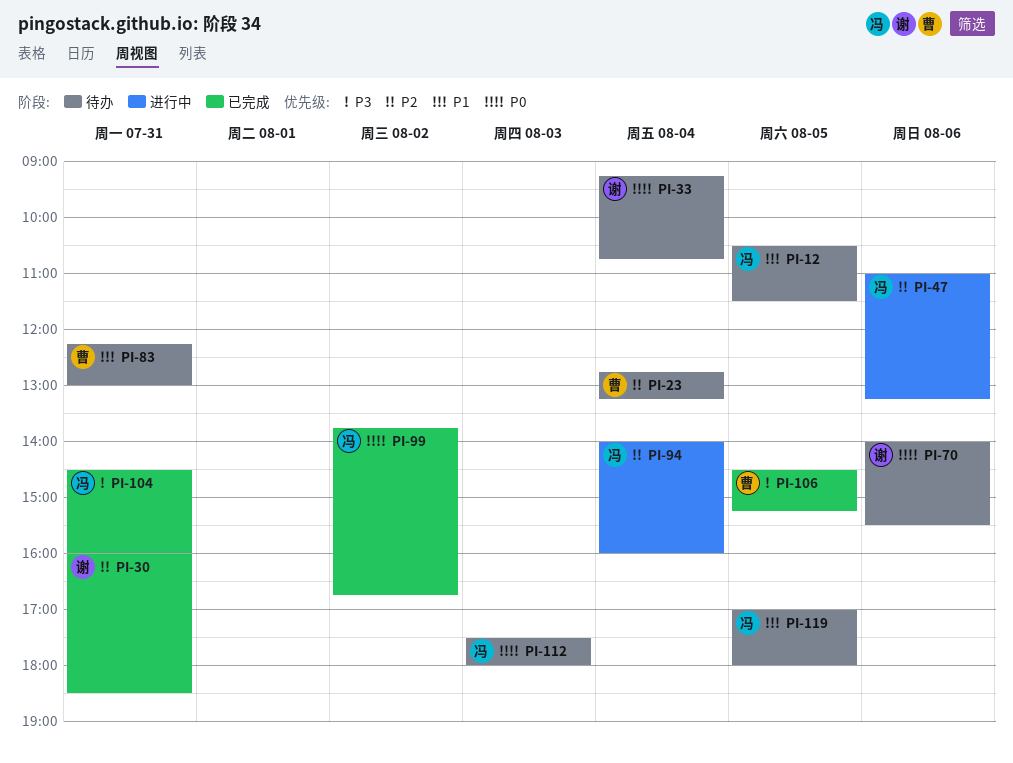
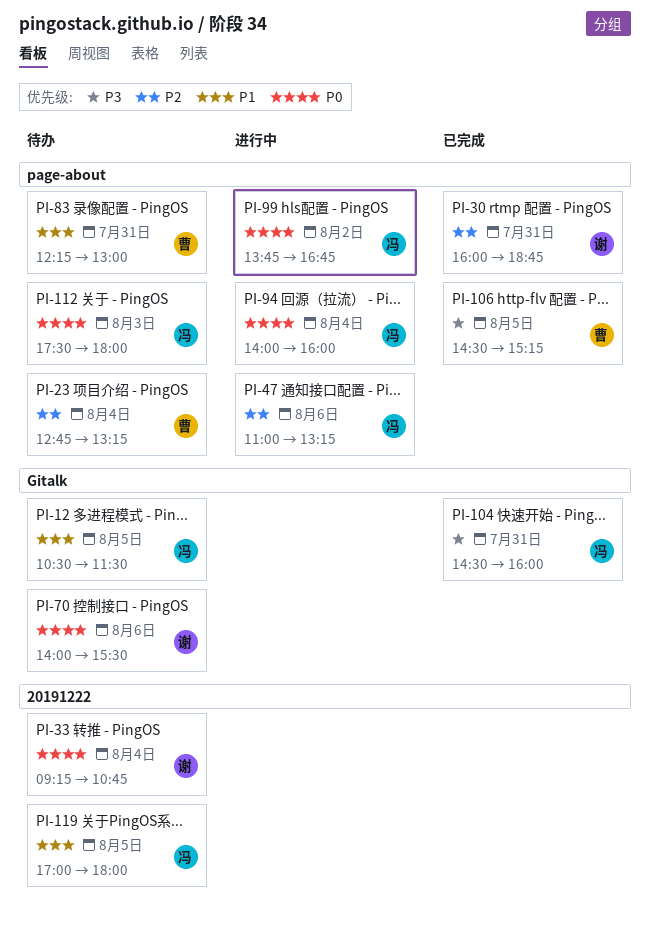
PI-30, ends: 18:30 -> 18:45
PI-94, priority: P2 -> P0
PI-99, status: 已完成 -> 进行中

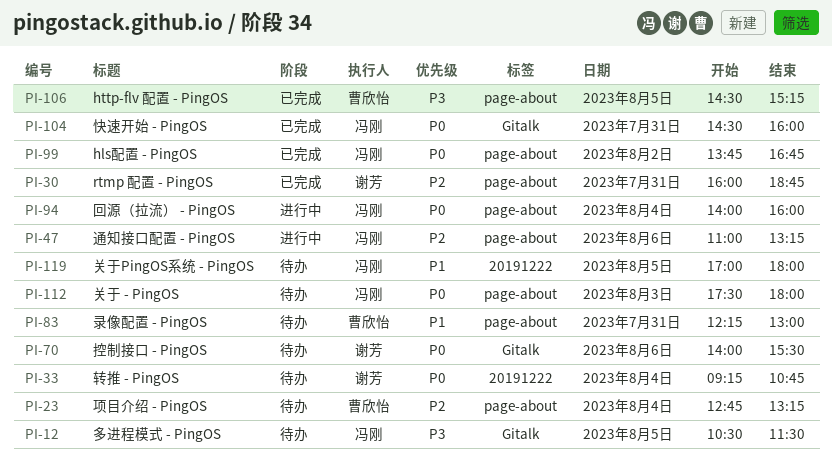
PI-12, priority: P1 -> P3
PI-99, status: 进行中 -> 已完成
PI-104, priority: P3 -> P0

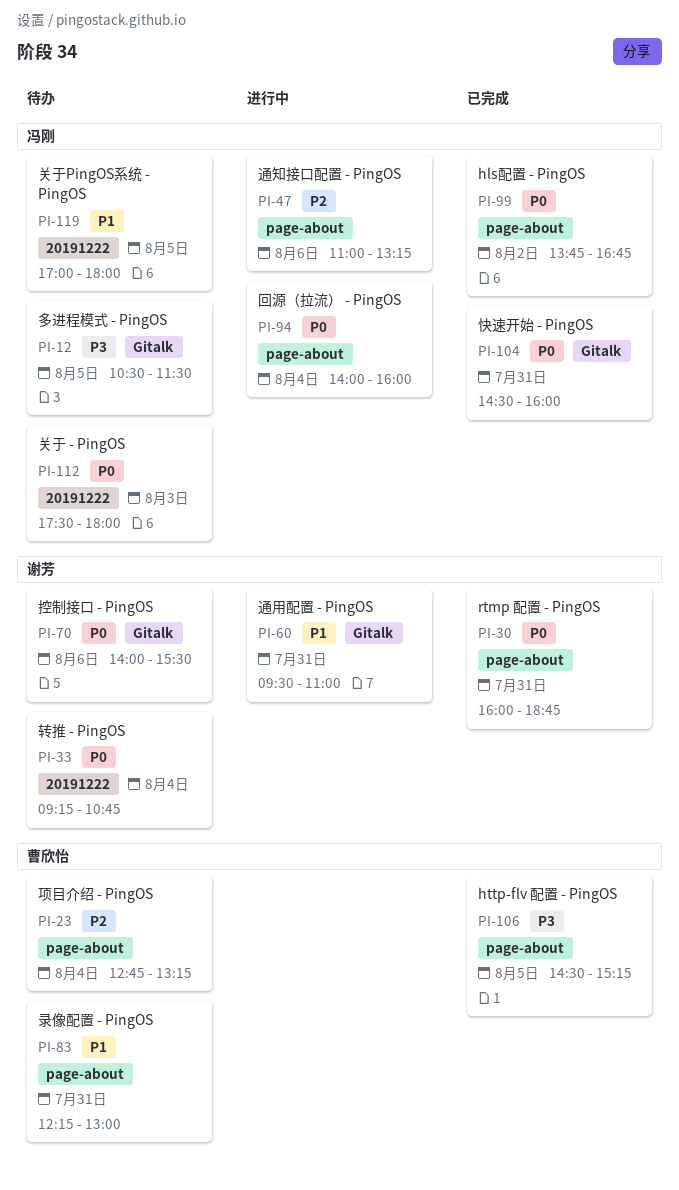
PI-30, priority: P2 -> P0
PI-60: none -> present
PI-112, label: page-about -> 20191222

